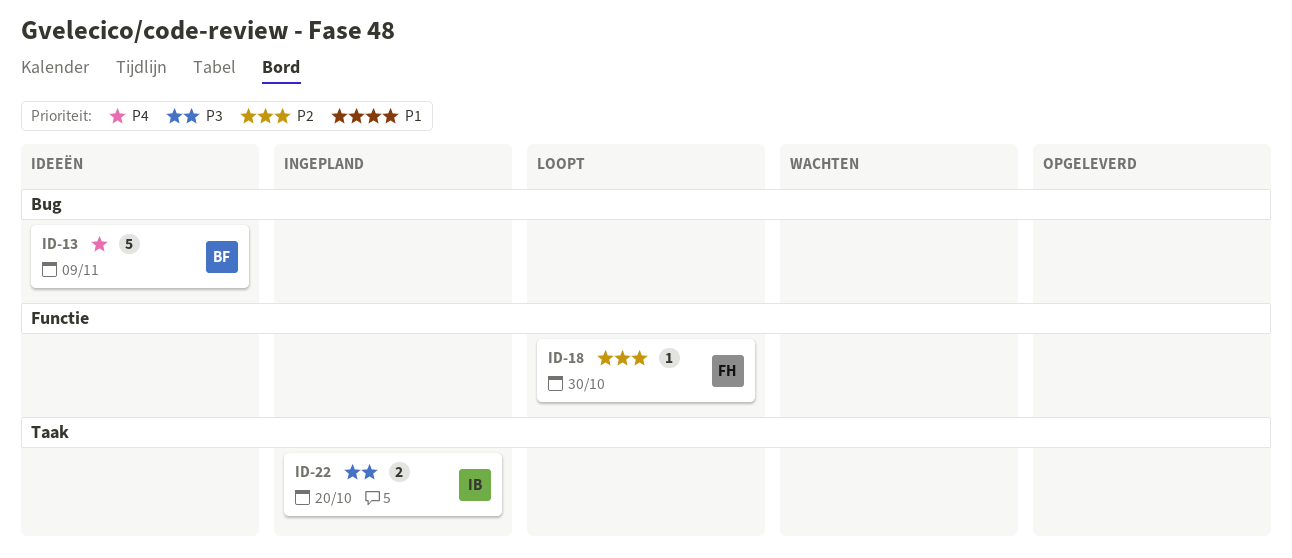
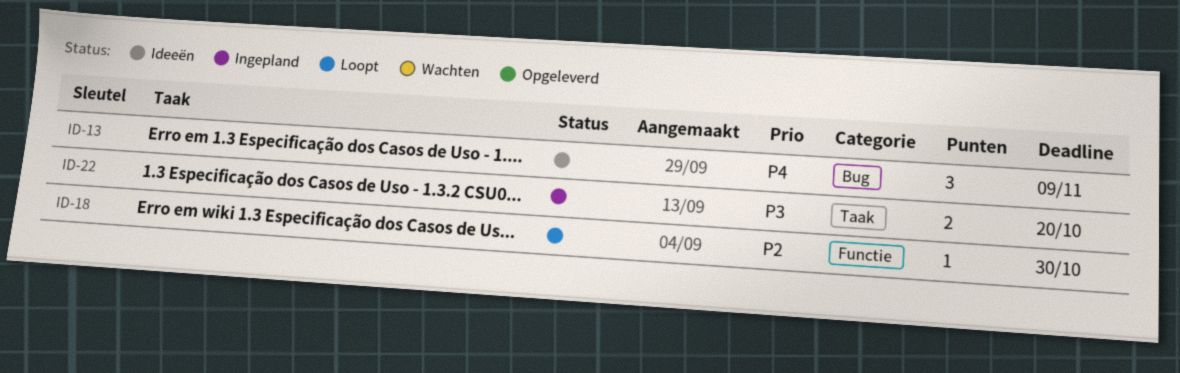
ID-13, estimate: 5 -> 3

